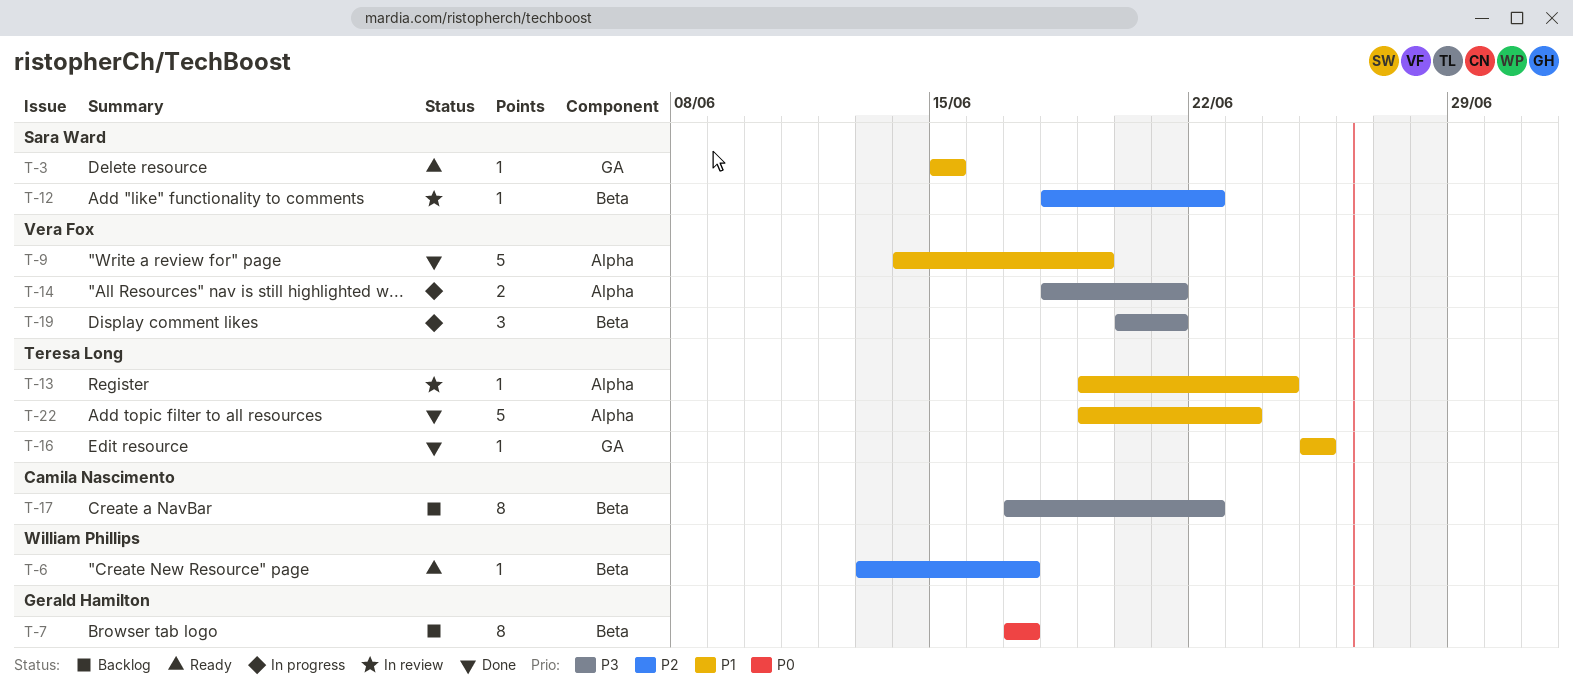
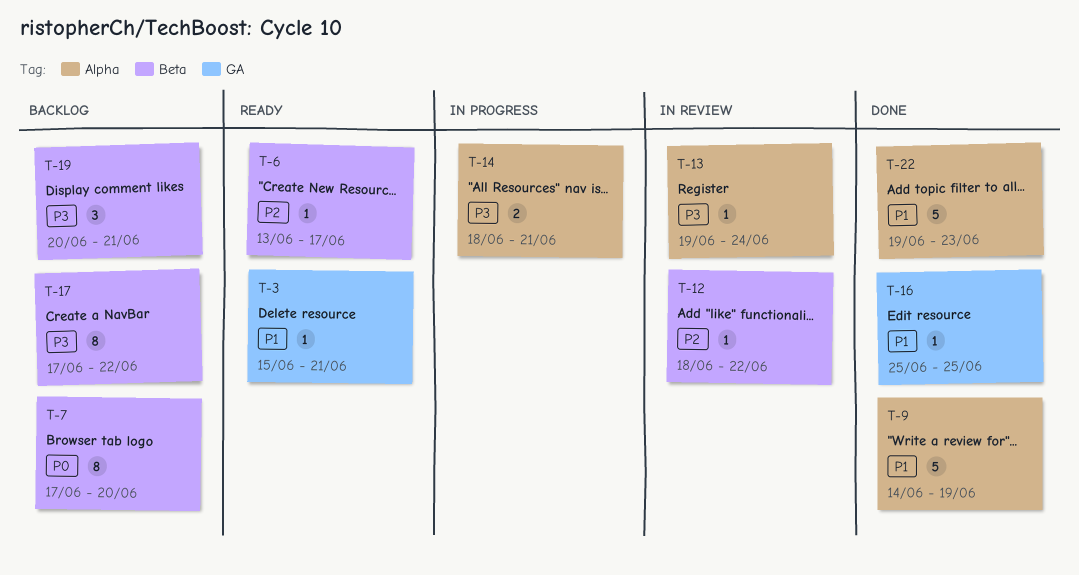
T-3, due: Jun 15 -> Jun 21
T-7, due: Jun 17 -> Jun 20
T-13, priority: P1 -> P3
T-19, status: In progress -> Backlog

